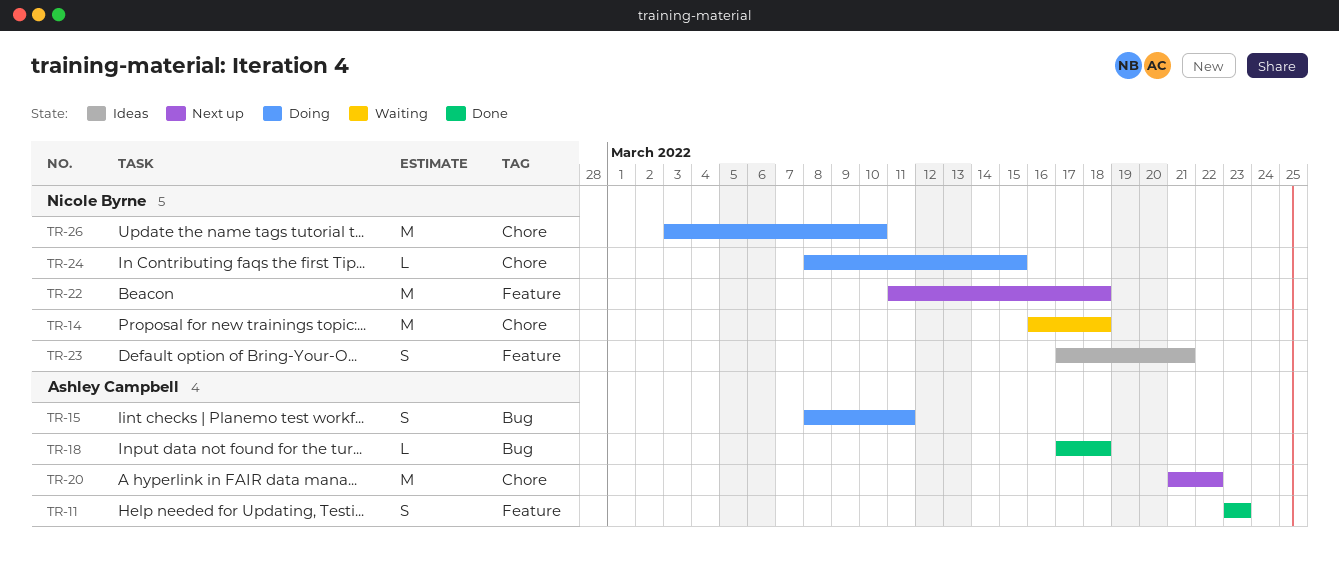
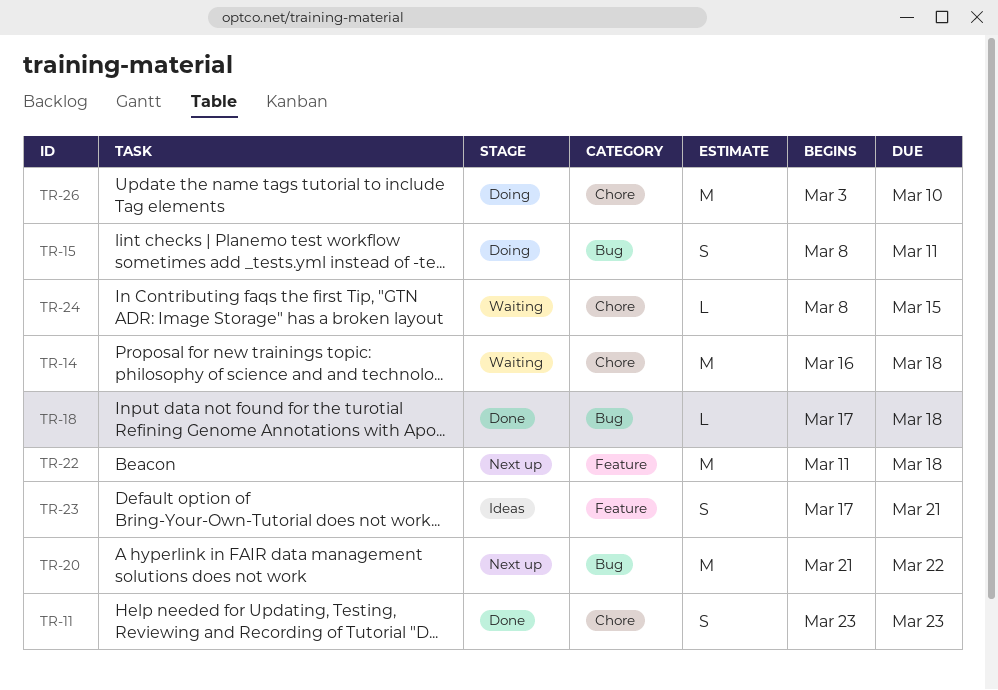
TR-11, label: Feature -> Chore
TR-20, label: Chore -> Bug
TR-24, status: Doing -> Waiting

